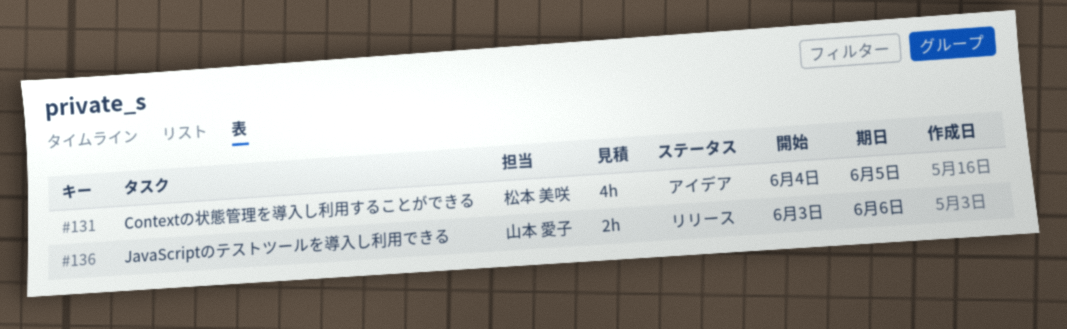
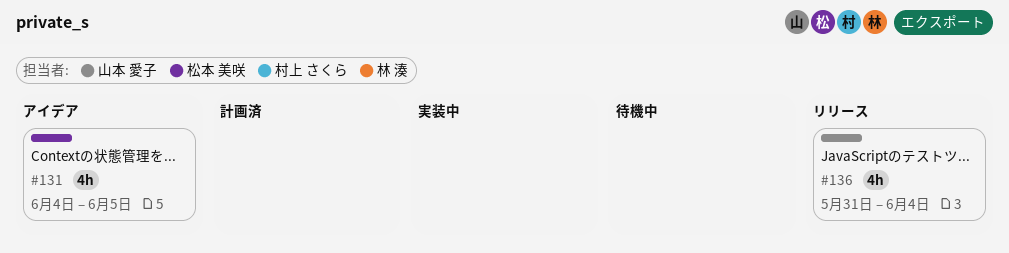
#136, estimate: 2h -> 4h
#136, start: Jun 3 -> May 31
#136, due: Jun 6 -> Jun 4

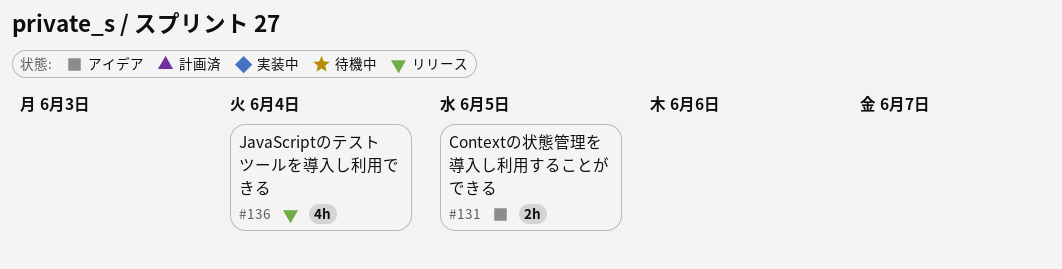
#131, estimate: 4h -> 2h

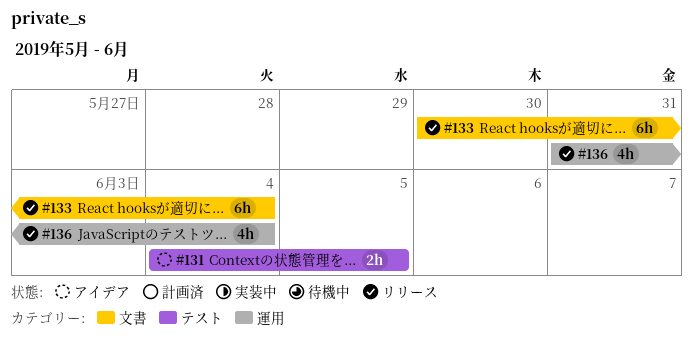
#133: none -> present

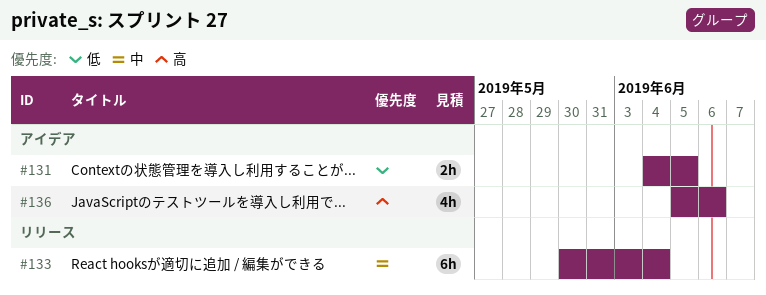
#136, status: リリース -> アイデア
#136, start: May 31 -> Jun 5
#136, due: Jun 4 -> Jun 6

